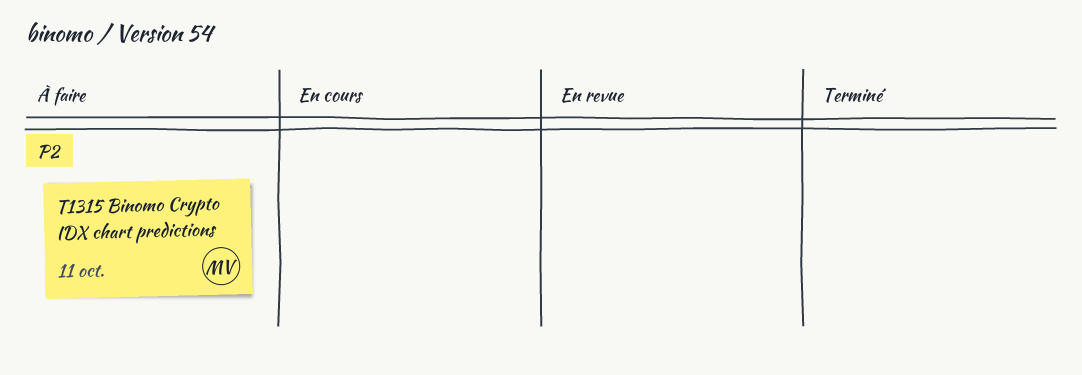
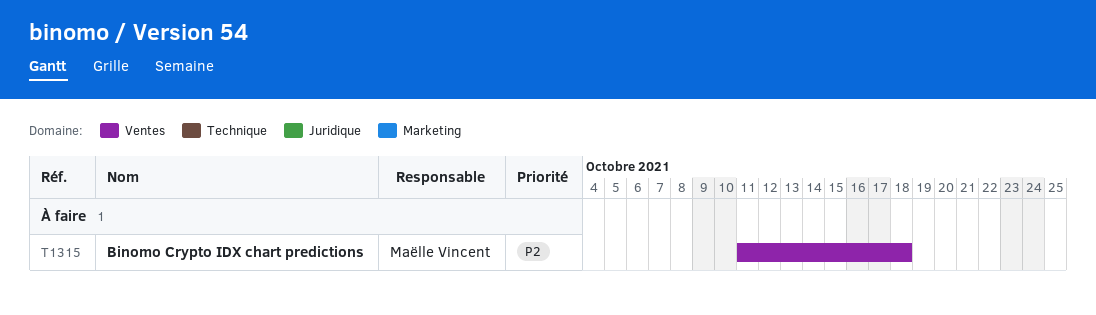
T1315, due: Oct 11 -> Oct 18

